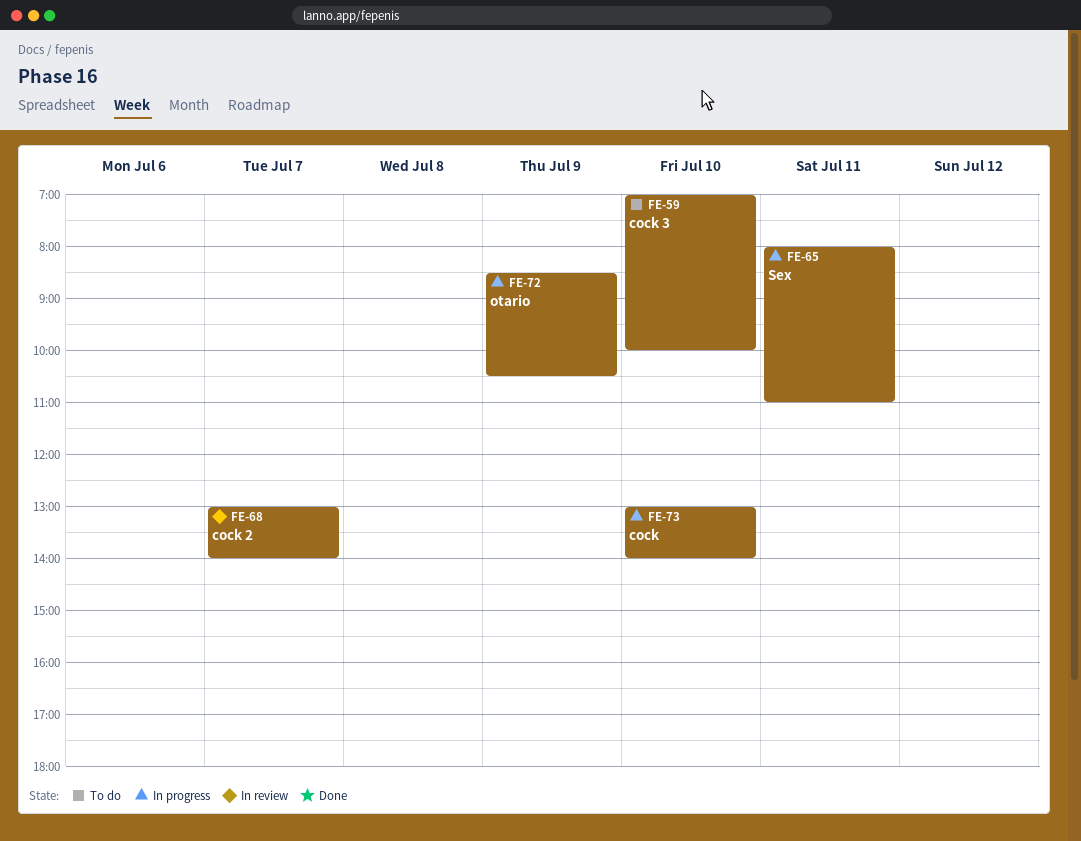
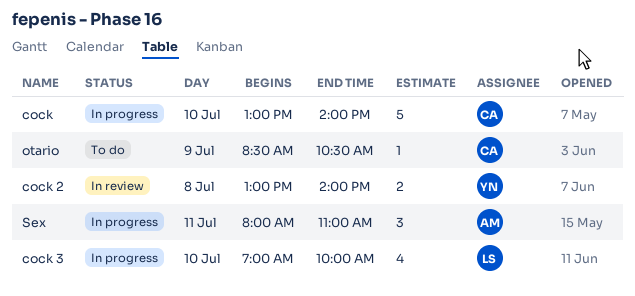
cock 2, day: Jul 7 -> Jul 8
cock 3, status: To do -> In progress
otario, status: In progress -> To do

